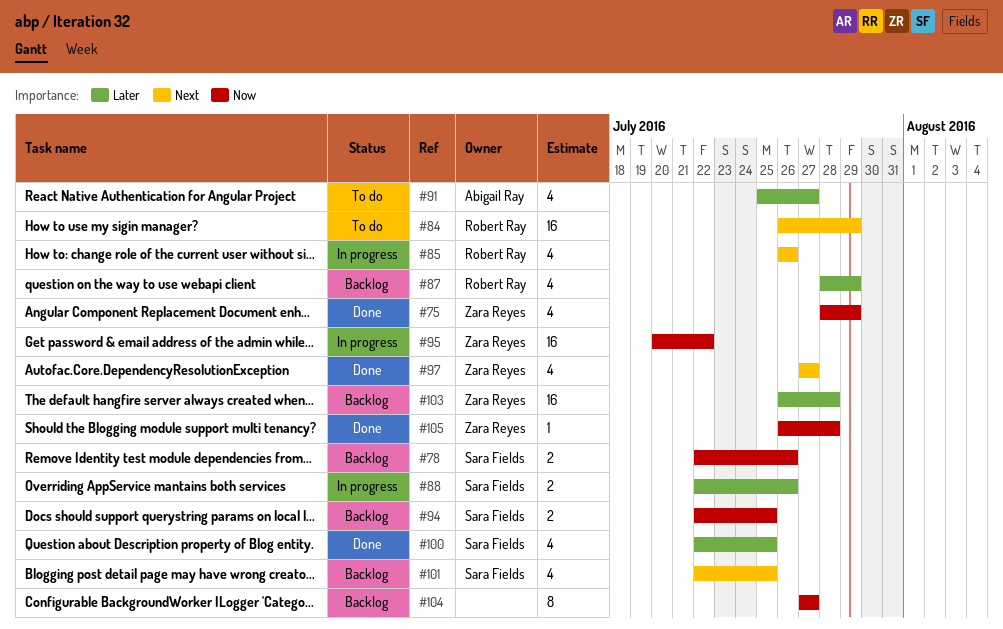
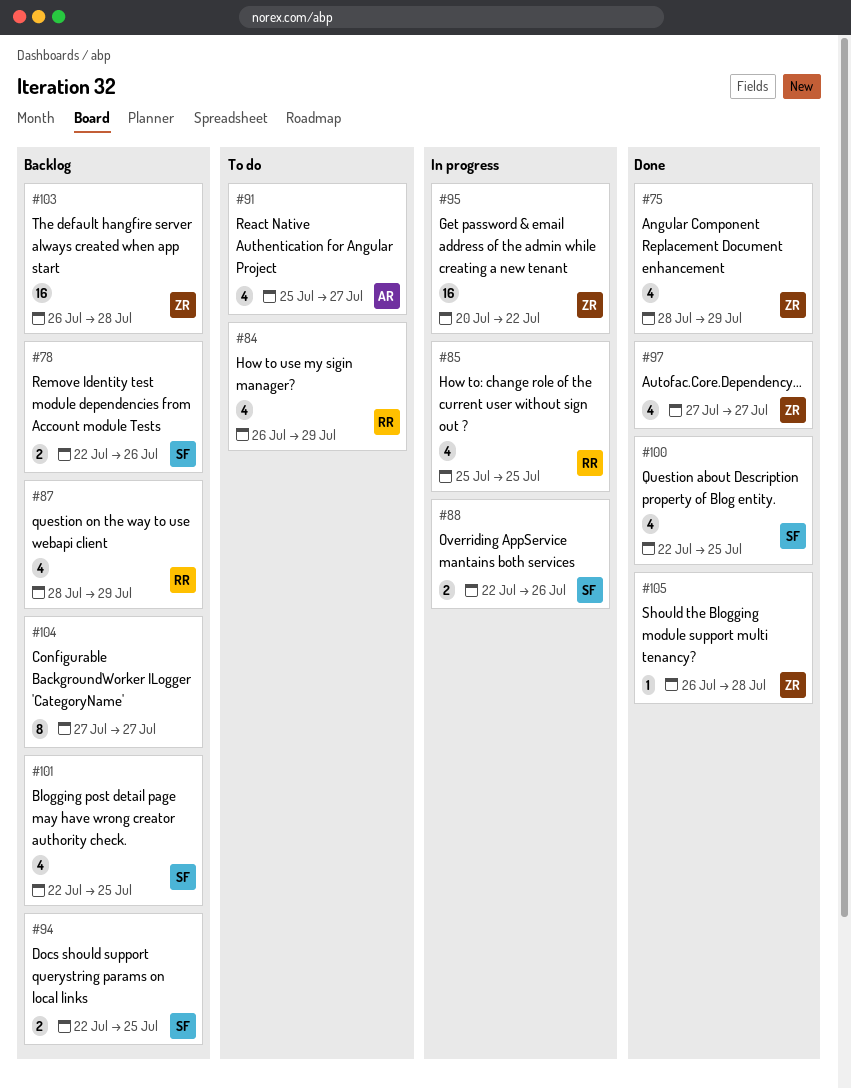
#84, estimate: 16 -> 4
#85, start: Jul 26 -> Jul 25
#85, due: Jul 26 -> Jul 25

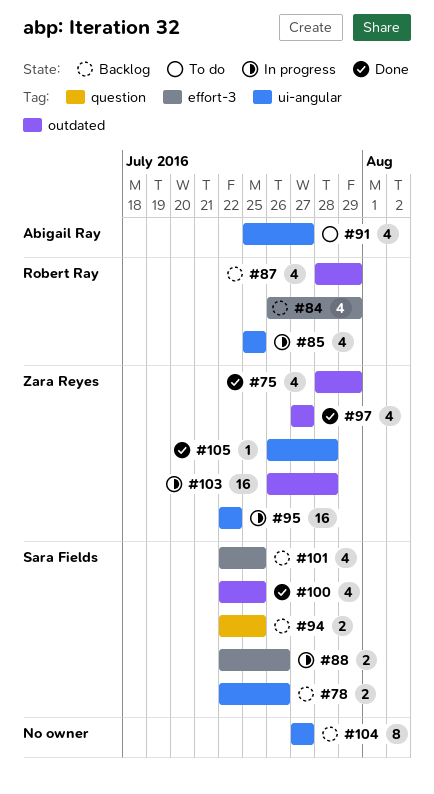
#84, status: To do -> Backlog
#95, start: Jul 20 -> Jul 22
#103, status: Backlog -> In progress

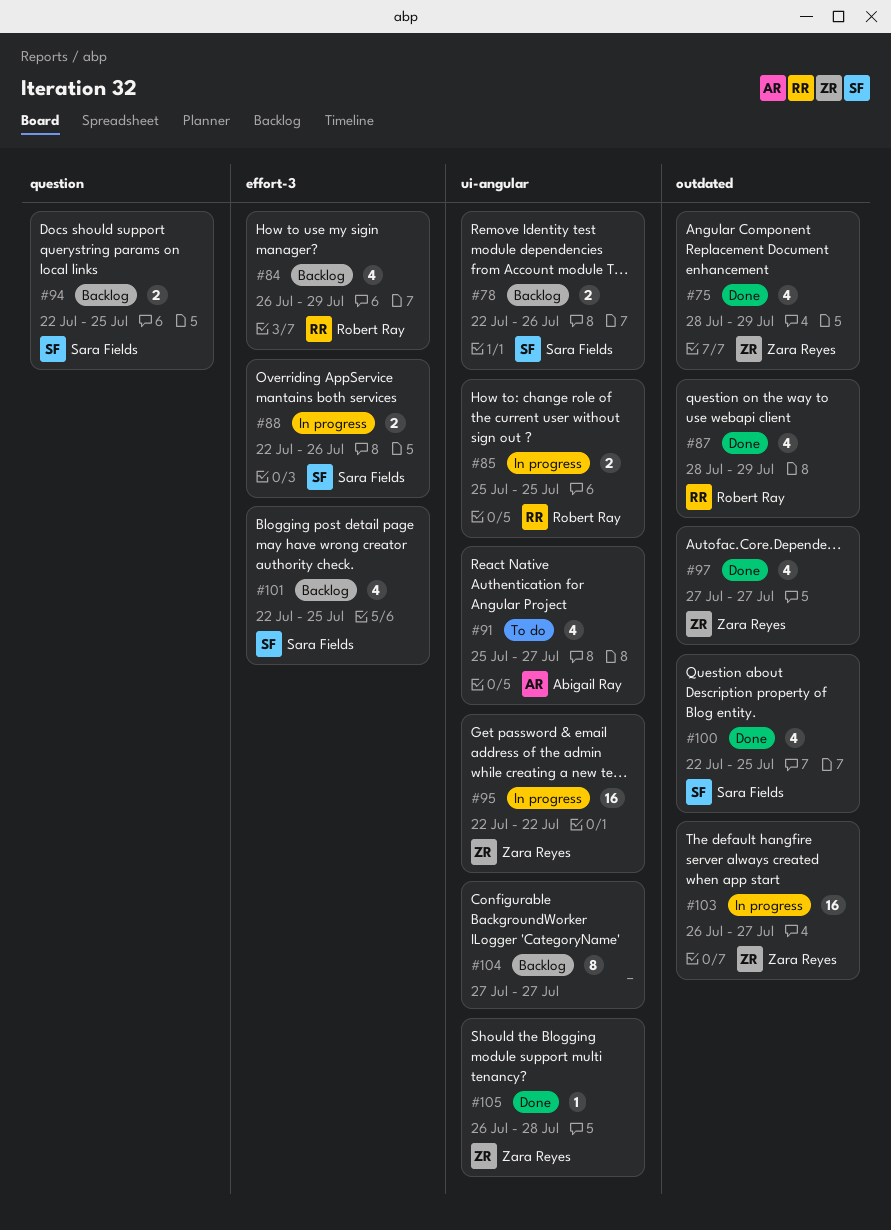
#85, estimate: 4 -> 2
#87, status: Backlog -> Done
#103, due: Jul 28 -> Jul 27

